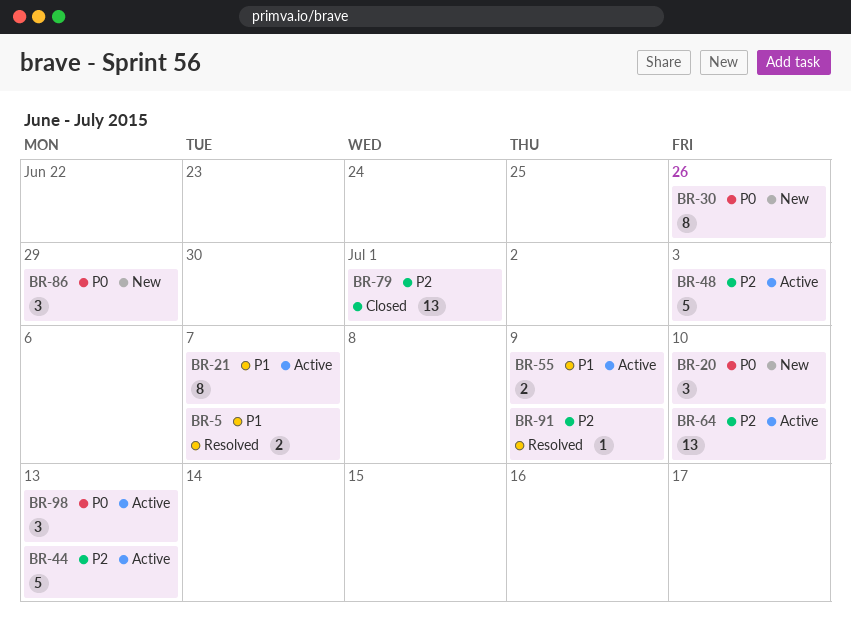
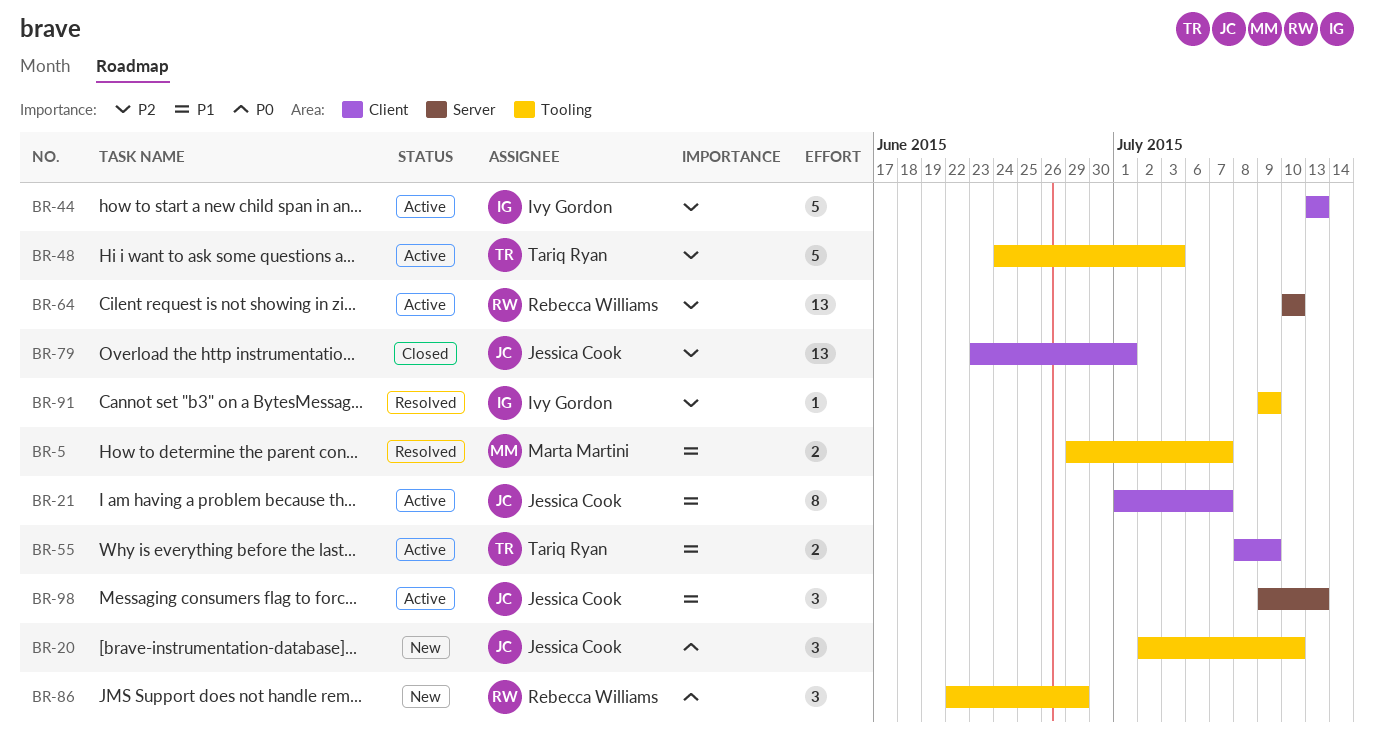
BR-30: present -> none
BR-98, priority: P0 -> P1

